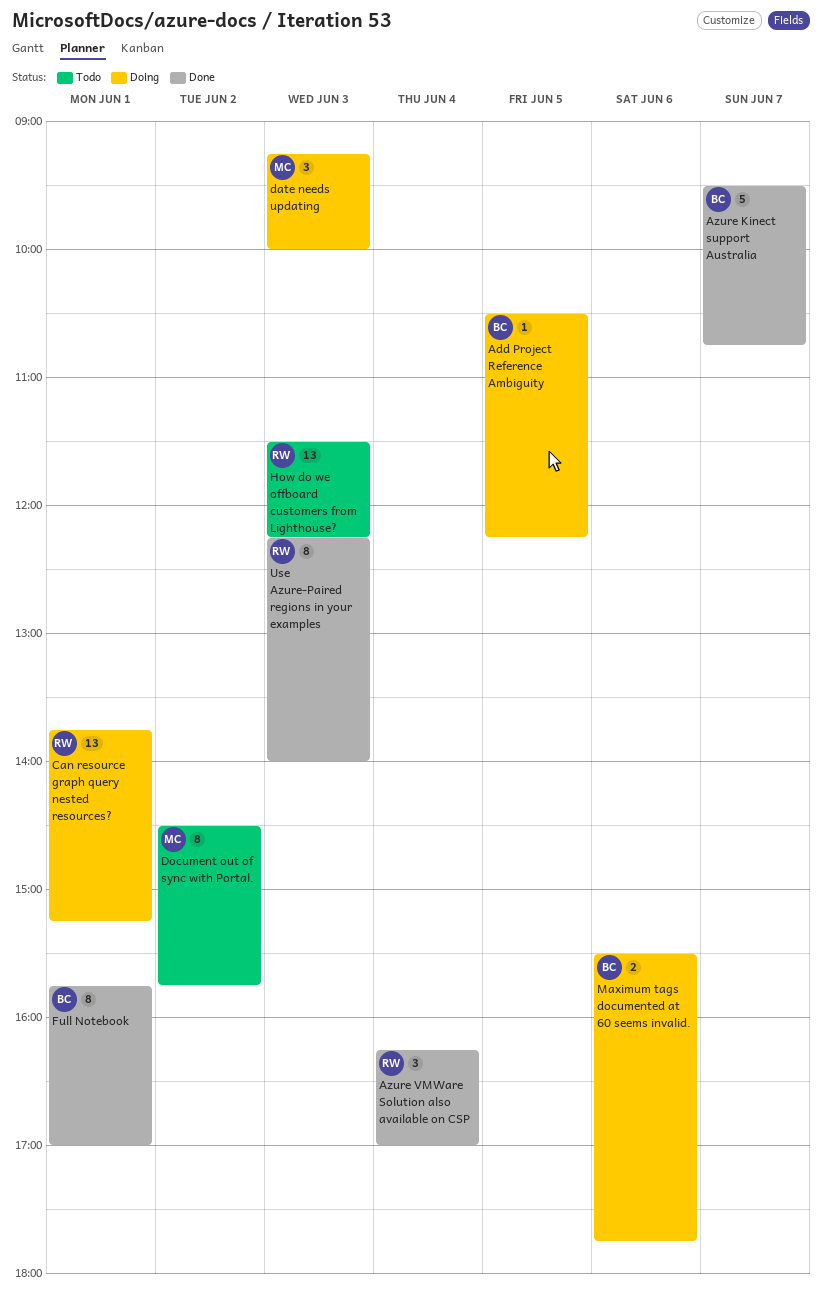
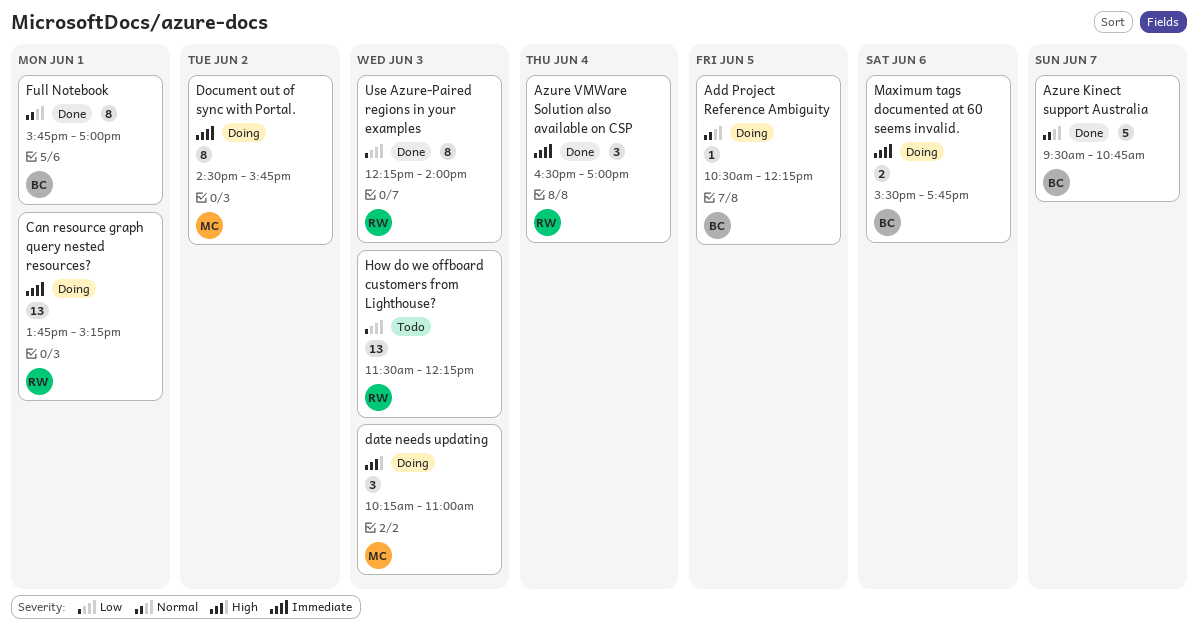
Azure VMWare Solution also available on CSP, begins: 16:15 -> 16:30
date needs updating, begins: 09:15 -> 10:15
date needs updating, ends: 10:00 -> 11:00
Document out of sync with Portal., status: Todo -> Doing

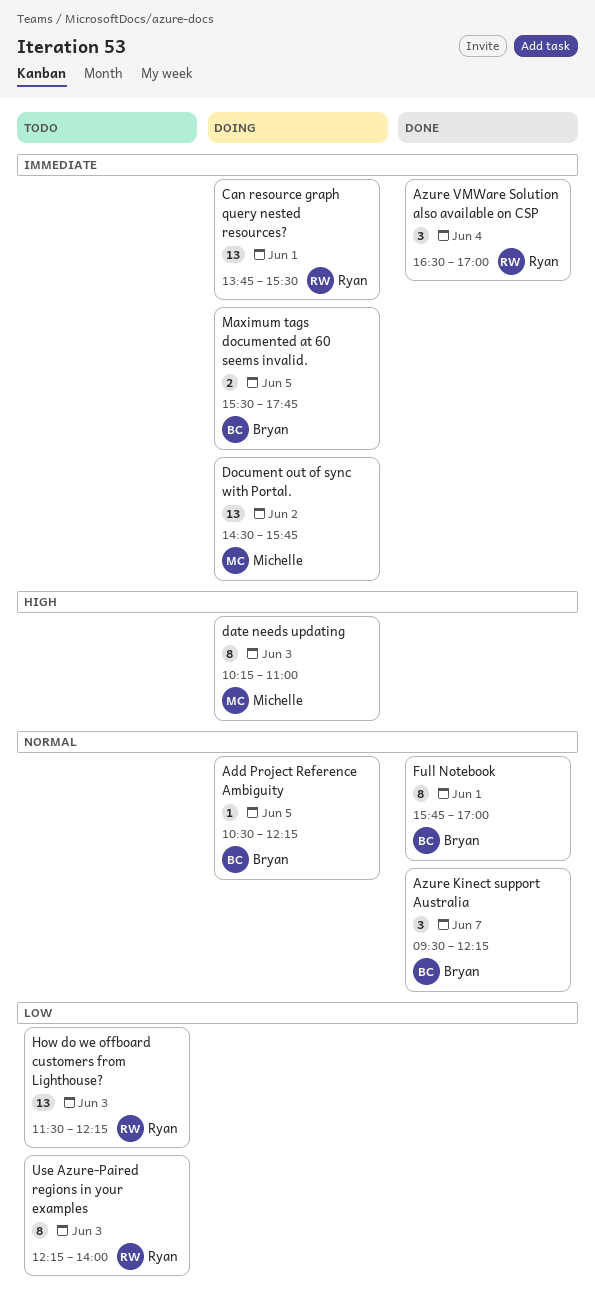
Azure Kinect support Australia, estimate: 5 -> 3
Azure Kinect support Australia, ends: 10:45 -> 12:15
Can resource graph query nested resources?, ends: 15:15 -> 15:30
date needs updating, estimate: 3 -> 8
Document out of sync with Portal., estimate: 8 -> 13
Maximum tags documented at 60 seems invalid., day: Jun 6 -> Jun 5
Use Azure-Paired regions in your examples, status: Done -> Todo

